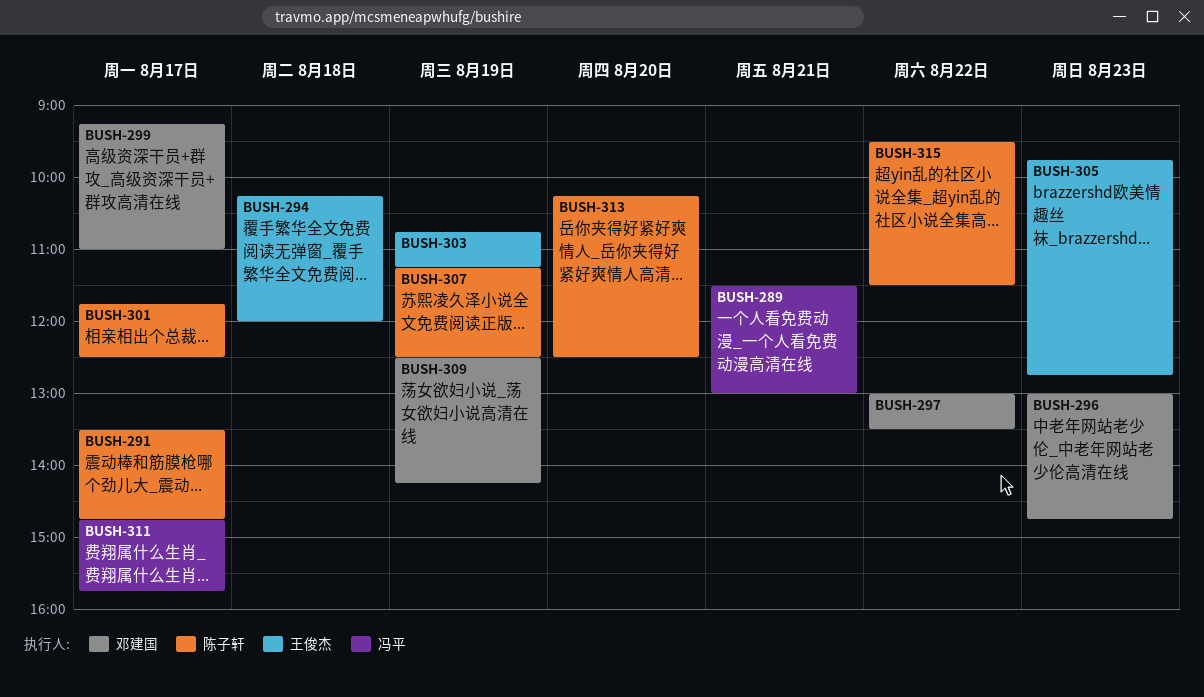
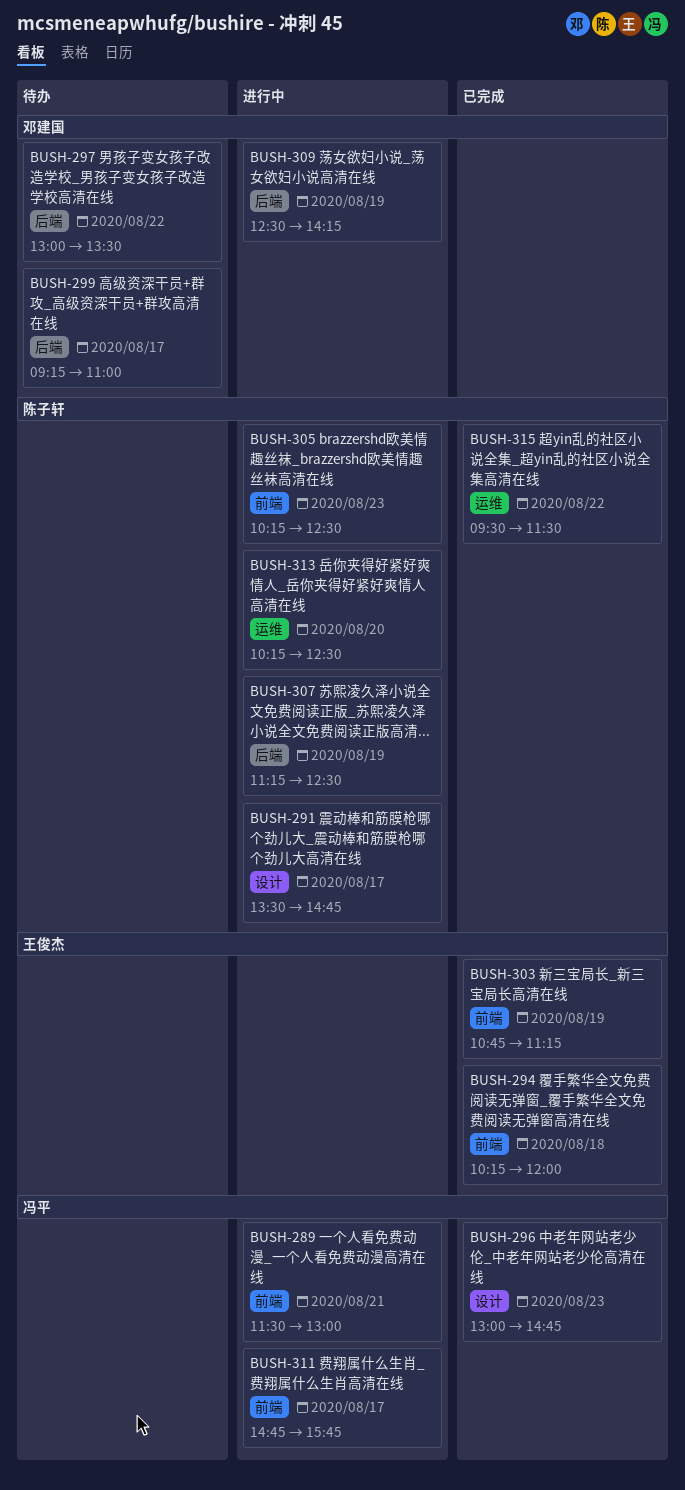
BUSH-296, owner: 邓建国 -> 冯平
BUSH-301: present -> none
BUSH-305, owner: 王俊杰 -> 陈子轩
BUSH-305, begins: 09:45 -> 10:15
BUSH-305, ends: 12:45 -> 12:30

